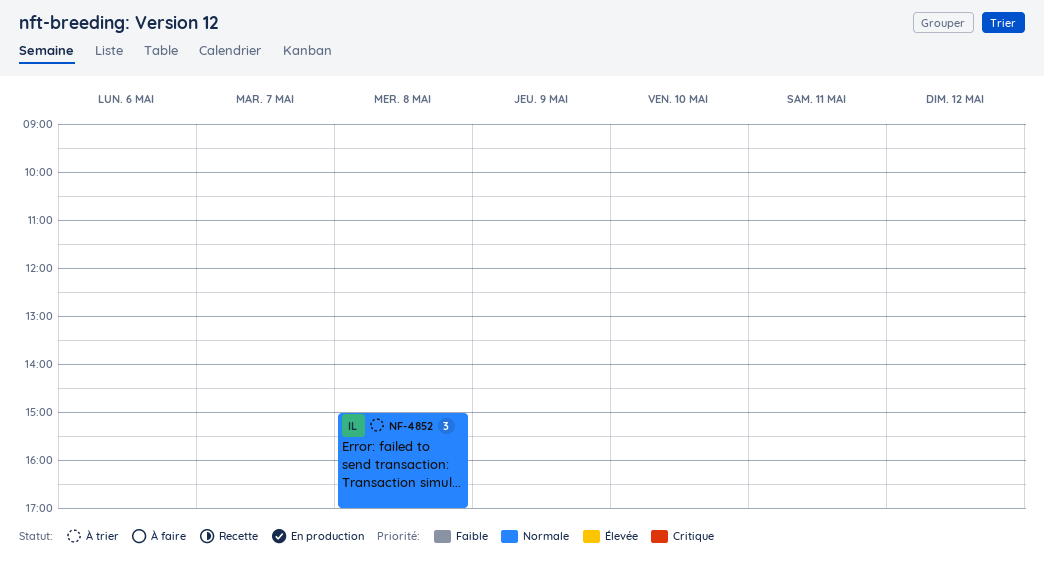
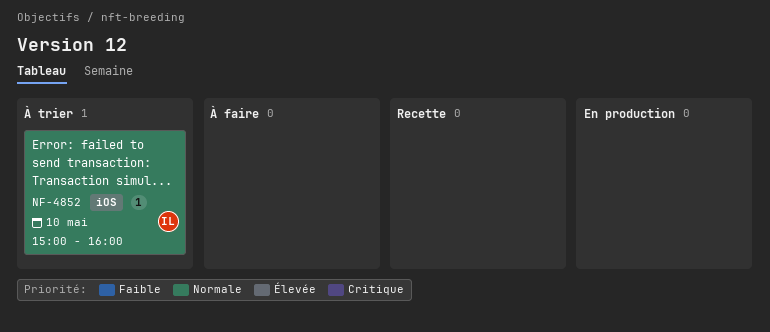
NF-4852, estimate: 3 -> 1
NF-4852, day: May 8 -> May 10
NF-4852, ends: 17:00 -> 16:00

